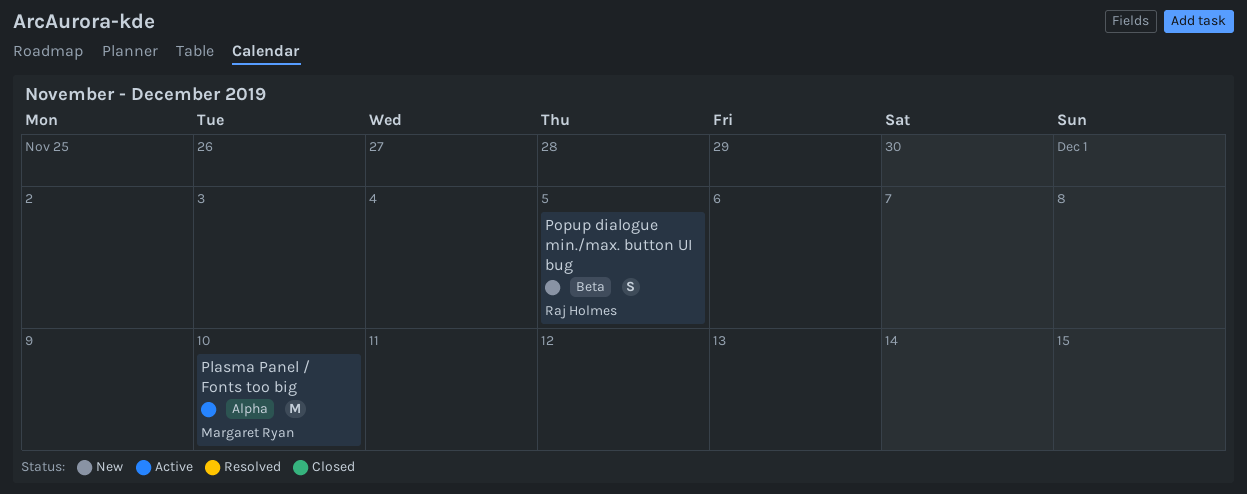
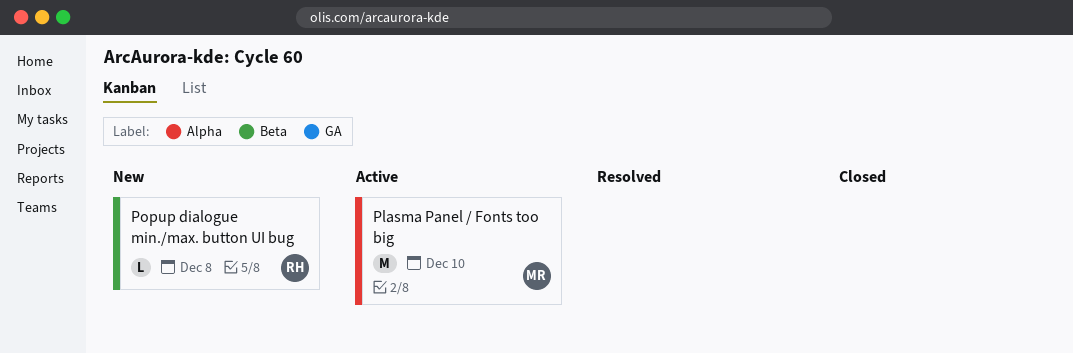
Popup dialogue min./max. button UI bug, estimate: S -> L
Popup dialogue min./max. button UI bug, due: Dec 5 -> Dec 8

